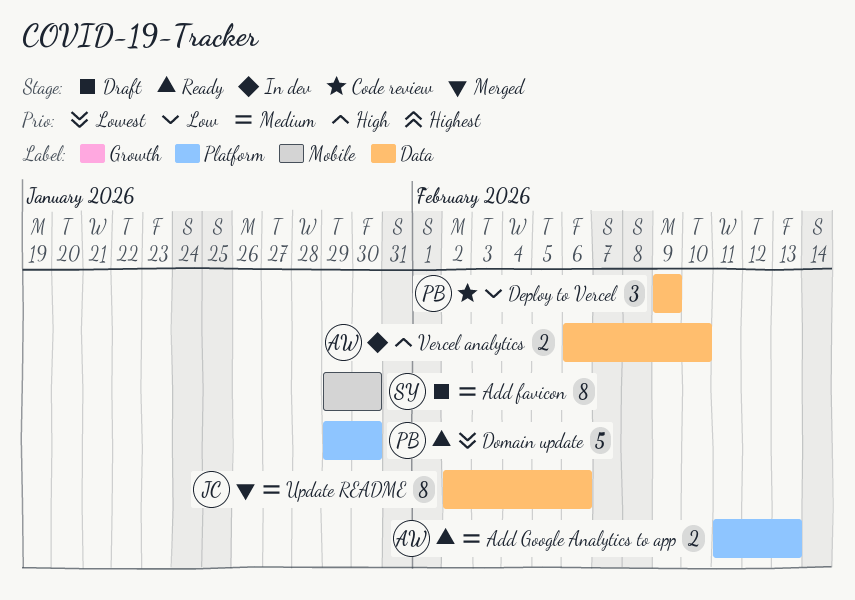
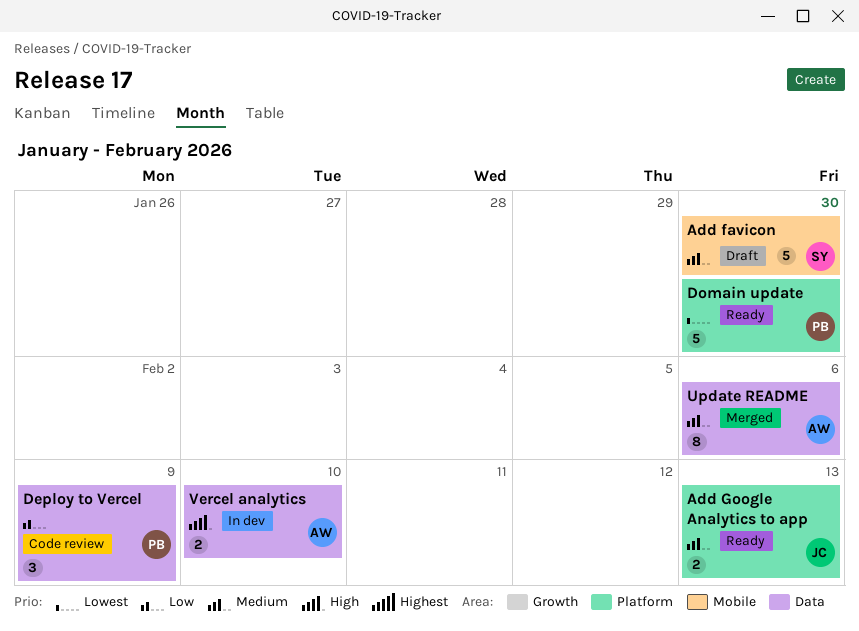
Add favicon, estimate: 8 -> 5
Add Google Analytics to app, owner: AW -> JC
Update README, owner: JC -> AW

